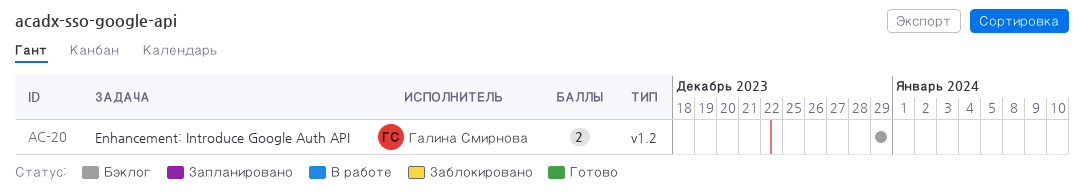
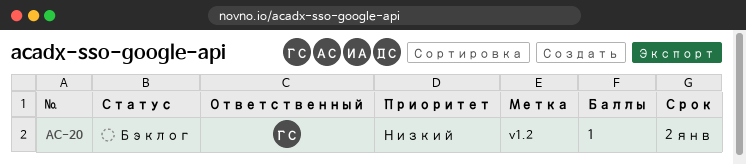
AC-20, estimate: 2 -> 1
AC-20, due: Dec 29 -> Jan 2

